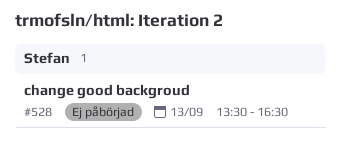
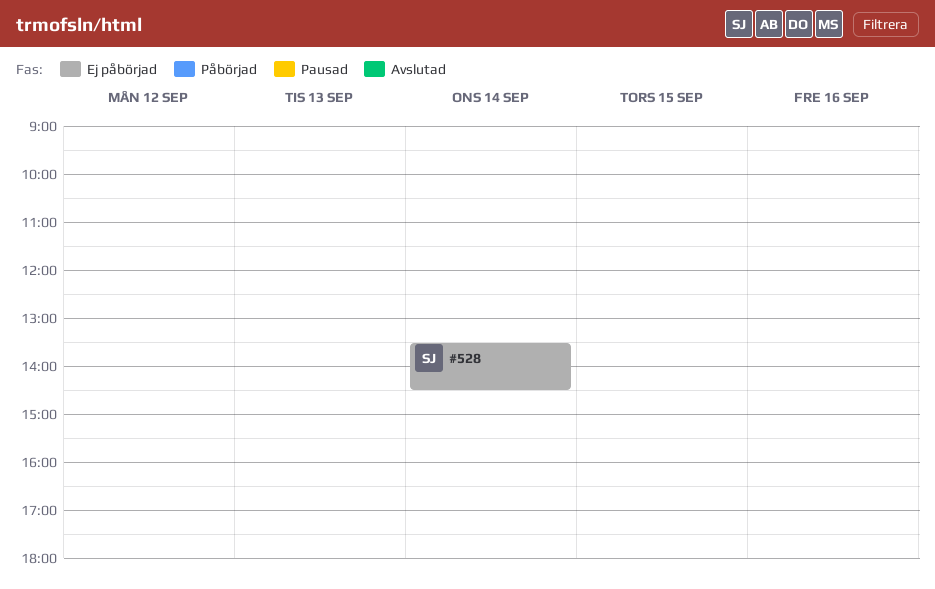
#528, day: Sep 13 -> Sep 14
#528, ends: 16:30 -> 14:30

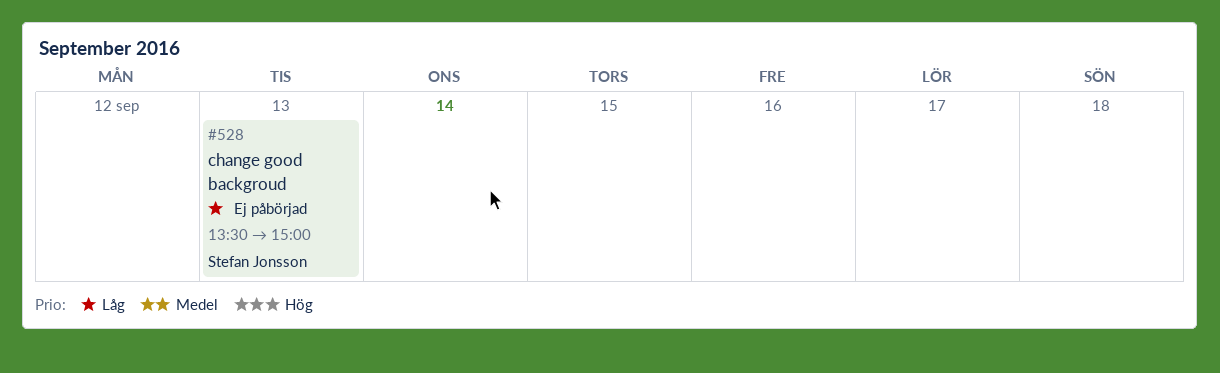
#528, day: Sep 14 -> Sep 13
#528, ends: 14:30 -> 15:00

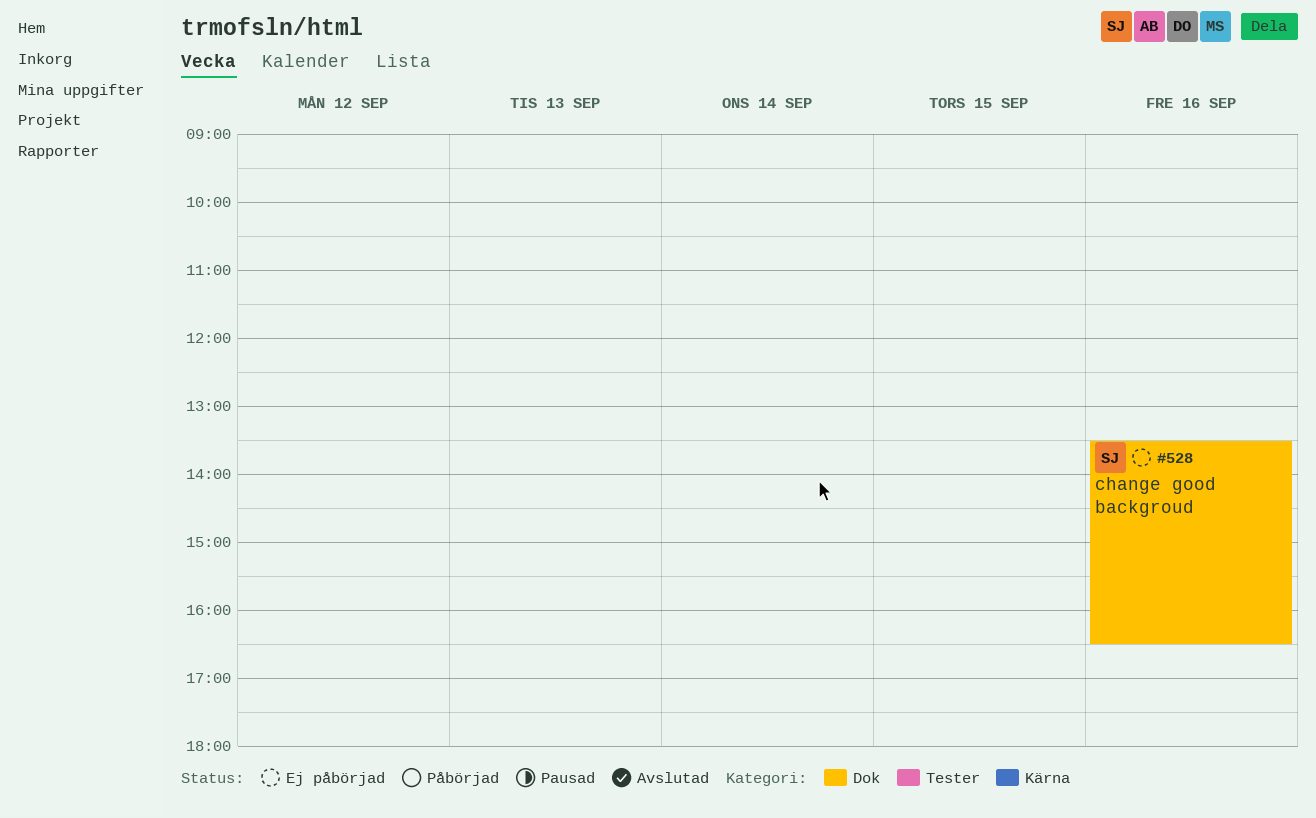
#528, day: Sep 13 -> Sep 16
#528, ends: 15:00 -> 16:30

